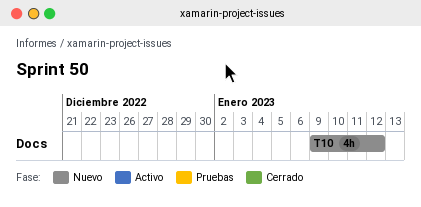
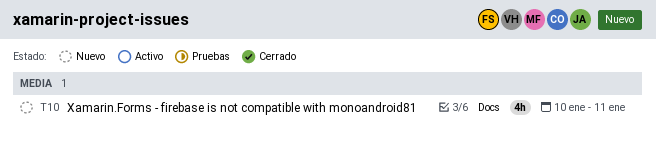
T10, start: Jan 9 -> Jan 10
T10, due: Jan 12 -> Jan 11

